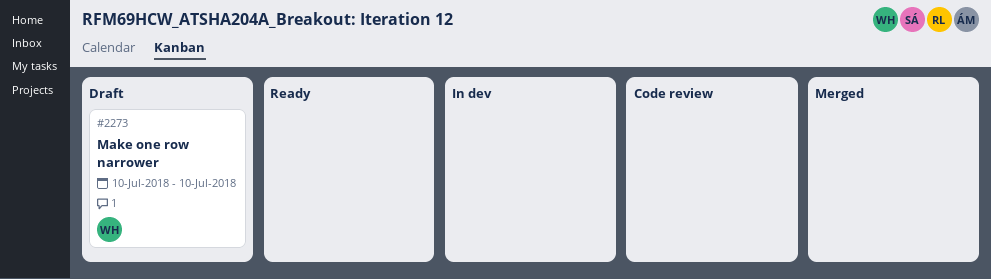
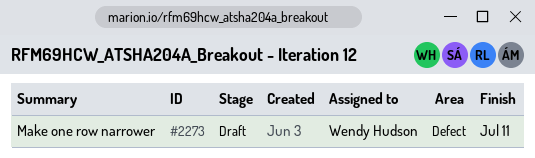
#2273, due: Jul 10 -> Jul 11

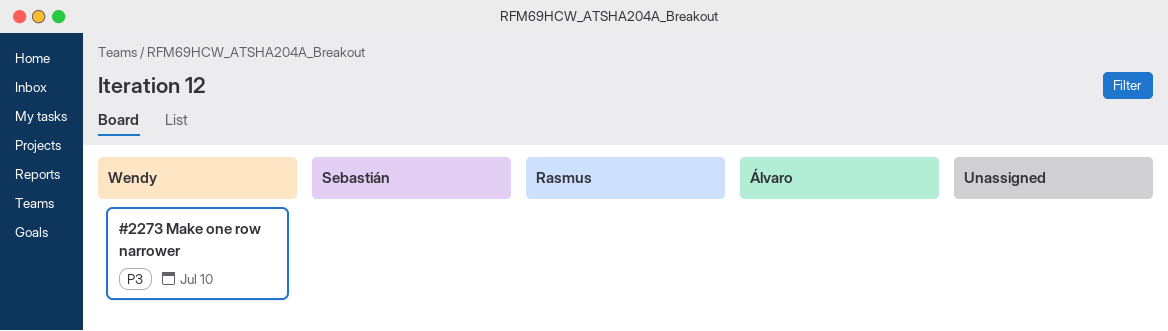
#2273, due: Jul 11 -> Jul 10

